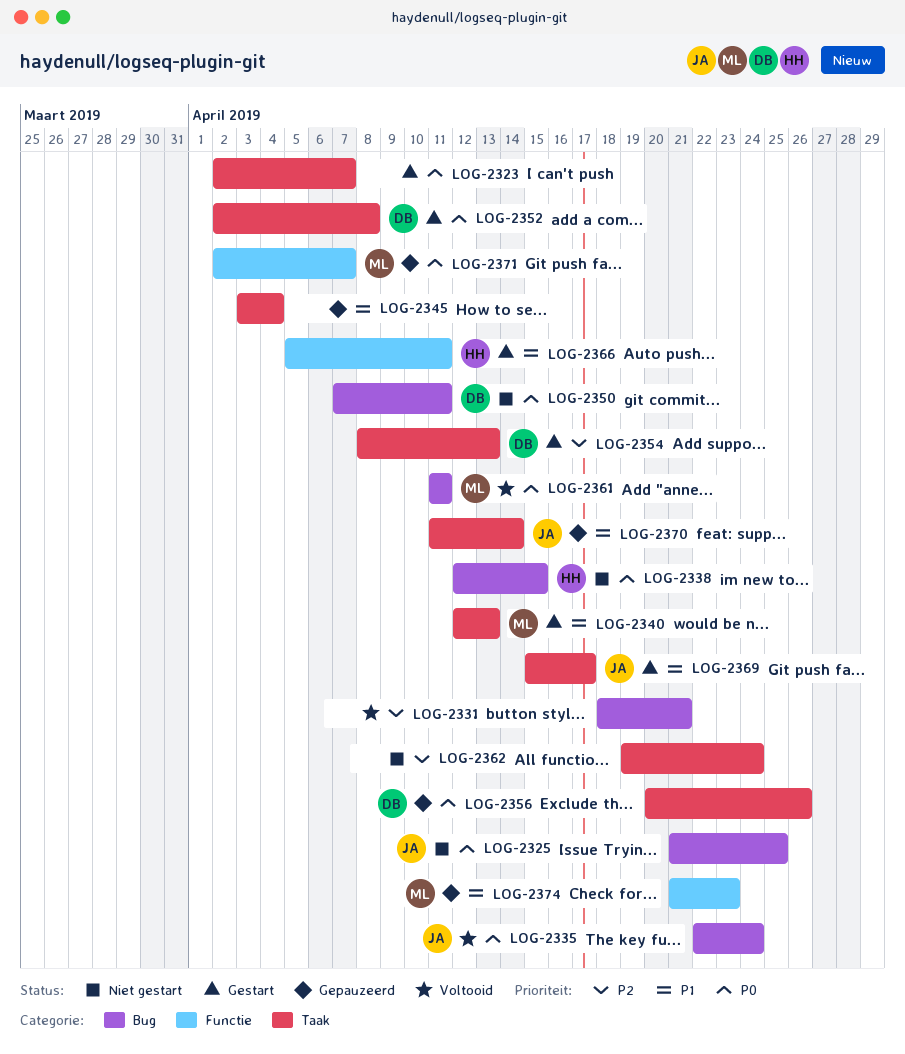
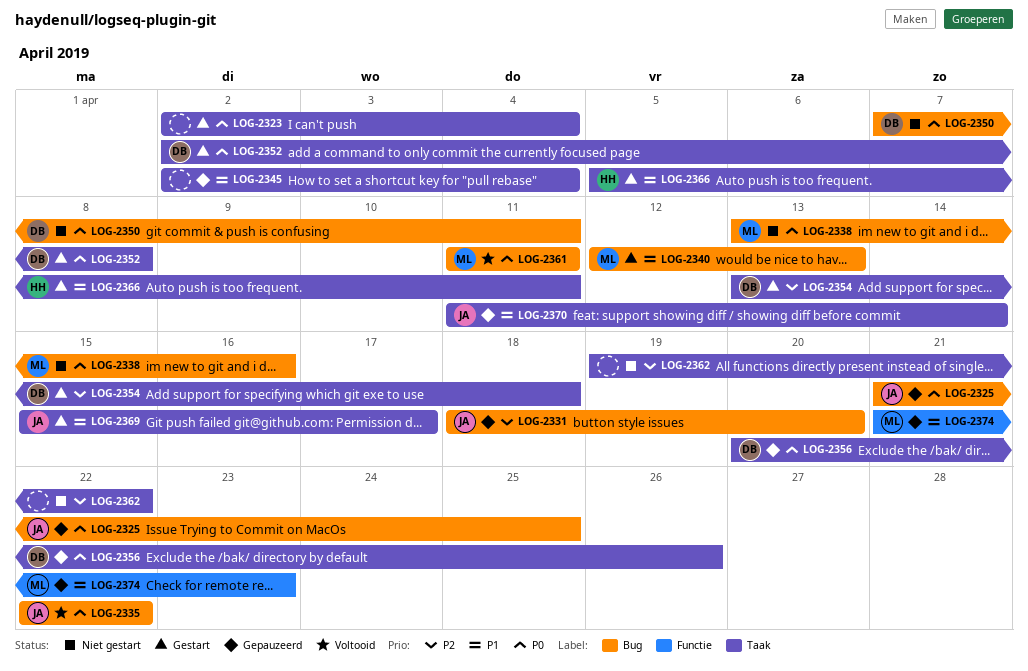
LOG-2323, due: Apr 7 -> Apr 4
LOG-2325, status: Niet gestart -> Gepauzeerd
LOG-2331, status: Voltooid -> Gepauzeerd
LOG-2331, owner: none -> JA
LOG-2331, due: Apr 21 -> Apr 20
LOG-2335, due: Apr 24 -> Apr 22
LOG-2338, owner: HH -> ML
LOG-2338, start: Apr 12 -> Apr 13
LOG-2338, due: Apr 15 -> Apr 16
LOG-2340, label: Taak -> Bug
LOG-2345, start: Apr 3 -> Apr 2
LOG-2354, start: Apr 8 -> Apr 13
LOG-2354, due: Apr 13 -> Apr 18
LOG-2362, due: Apr 24 -> Apr 22
LOG-2366, label: Functie -> Taak
LOG-2371: present -> none

